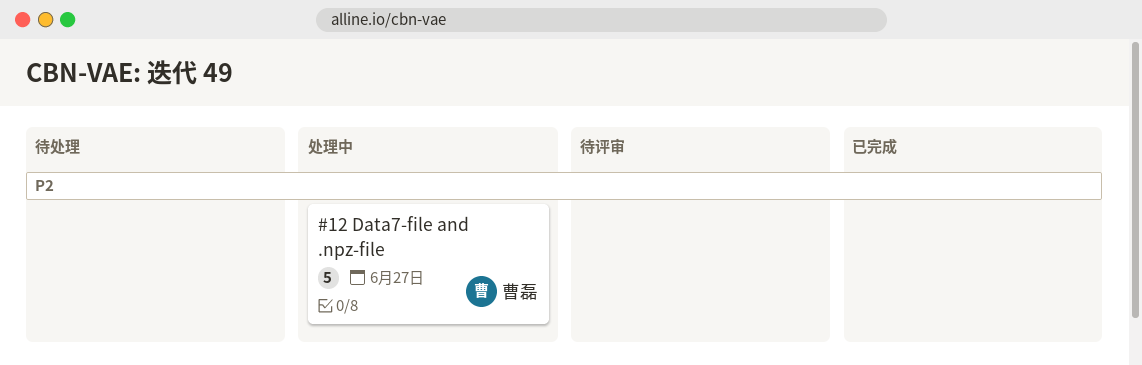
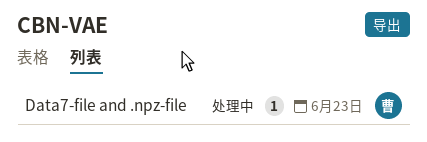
Data7-file and .npz-file, estimate: 5 -> 1
Data7-file and .npz-file, due: Jun 27 -> Jun 23

